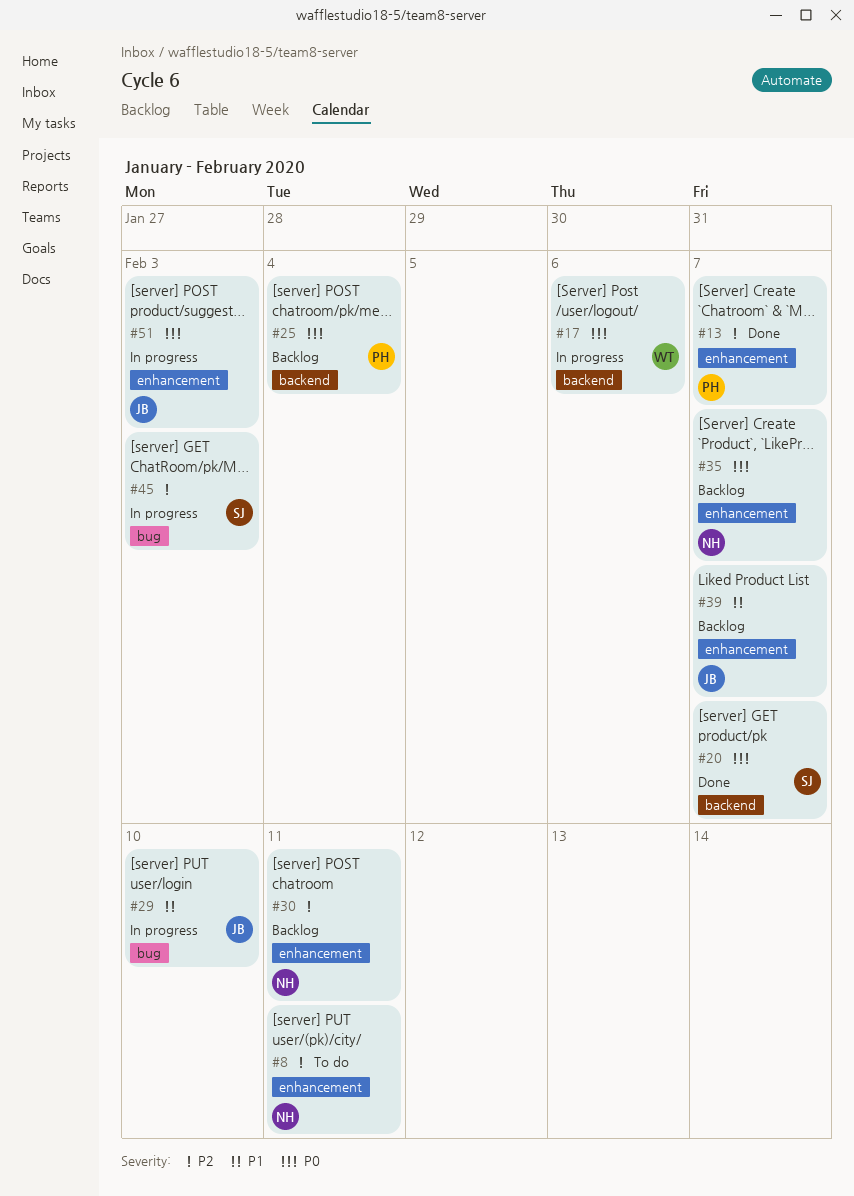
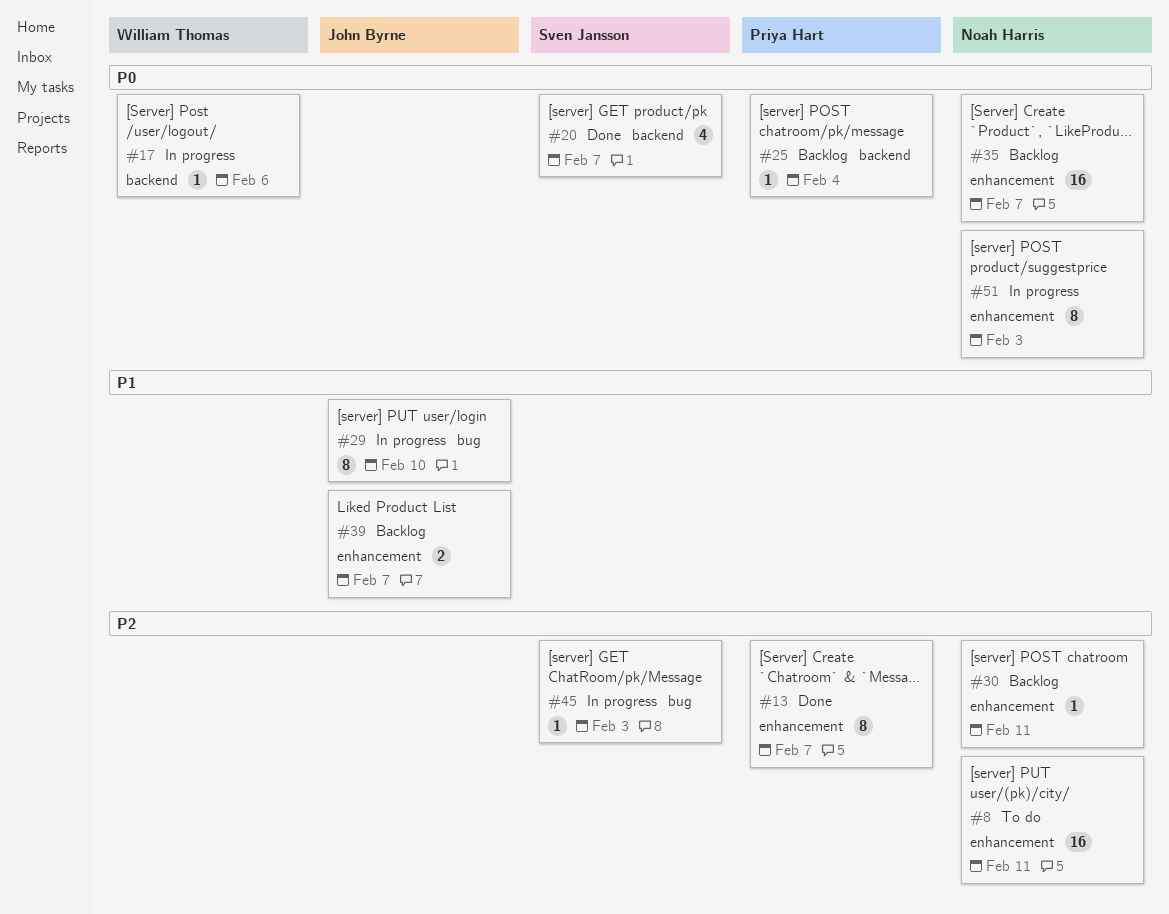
#51, owner: John Byrne -> Noah Harris

